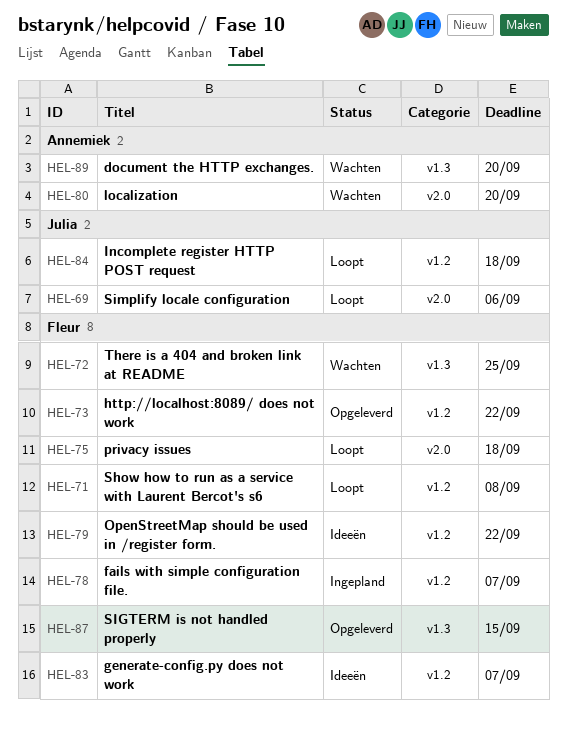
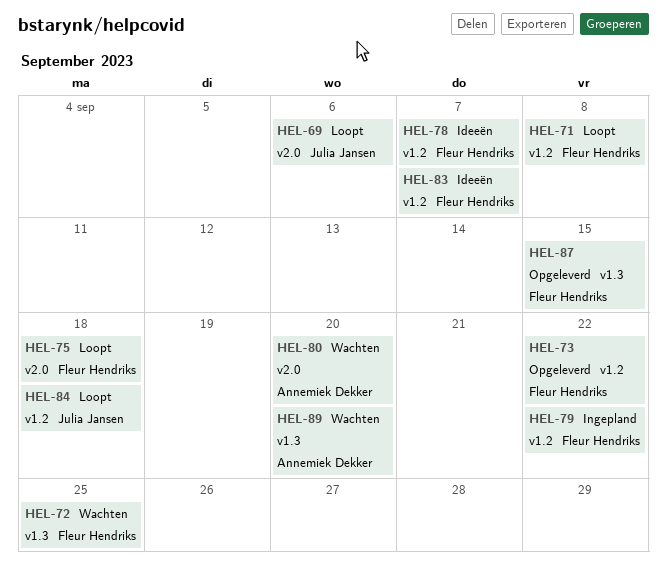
HEL-78, status: Ingepland -> Ideeën
HEL-79, status: Ideeën -> Ingepland

